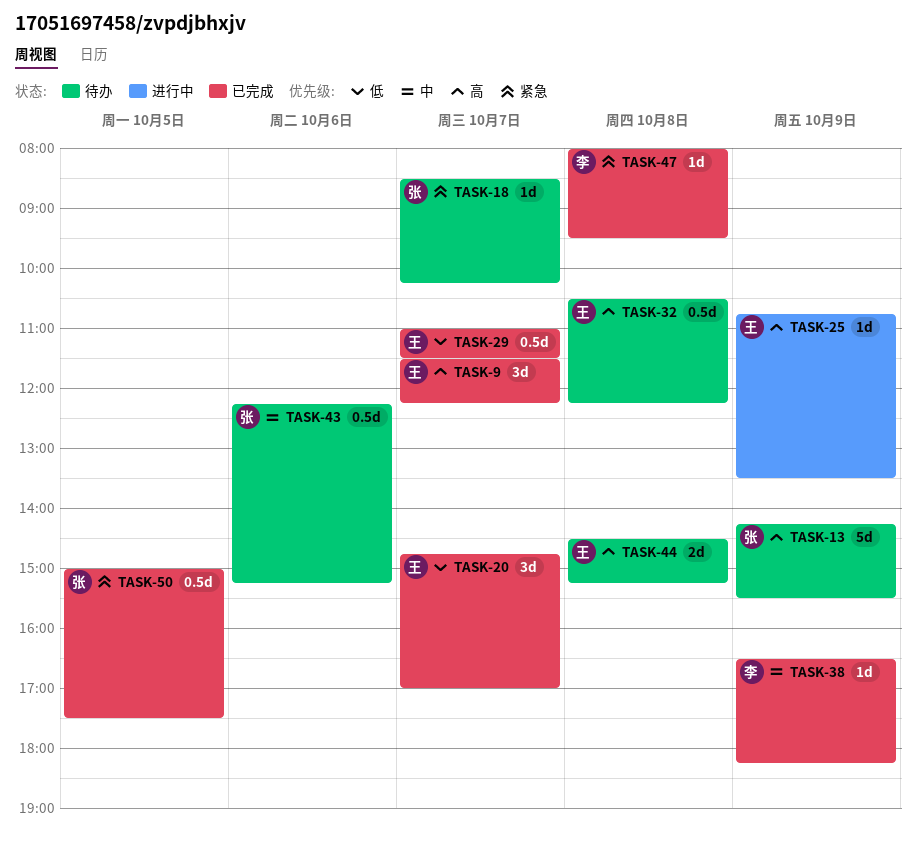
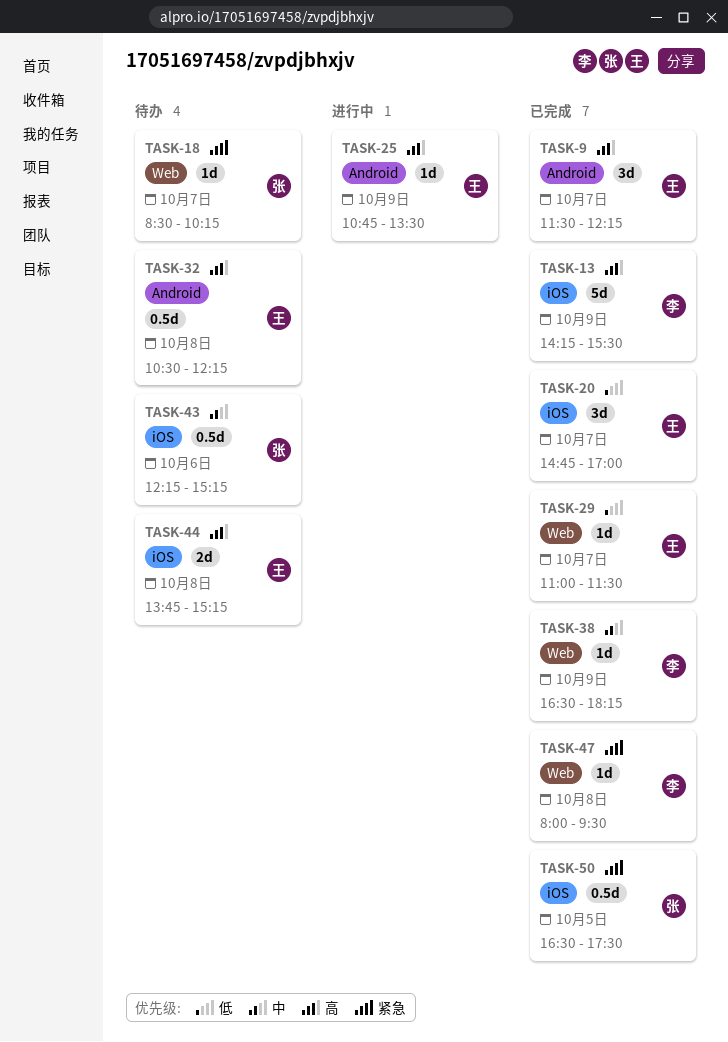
TASK-13, status: 待办 -> 已完成
TASK-13, owner: 张 -> 李
TASK-29, estimate: 0.5d -> 1d
TASK-44, begins: 14:30 -> 13:45
TASK-50, begins: 15:00 -> 16:30

